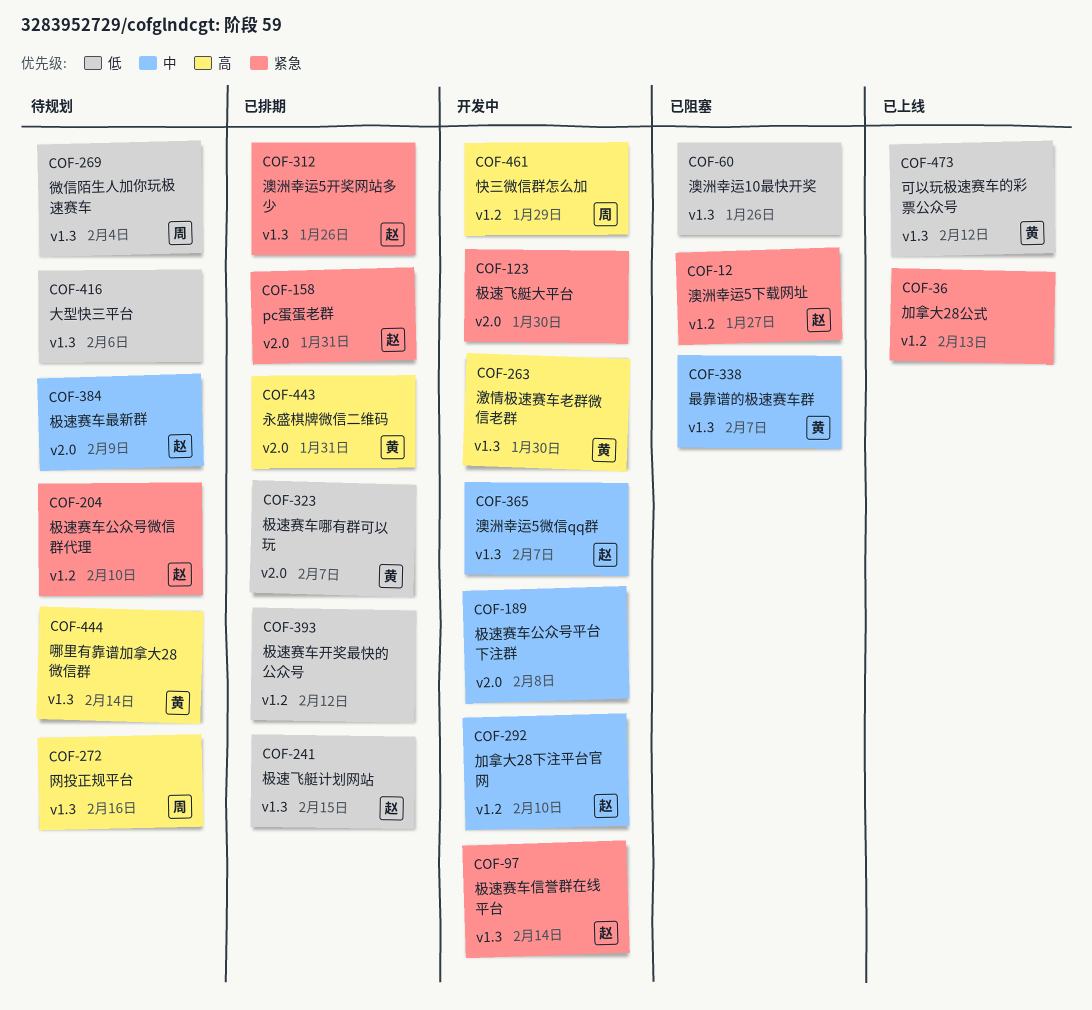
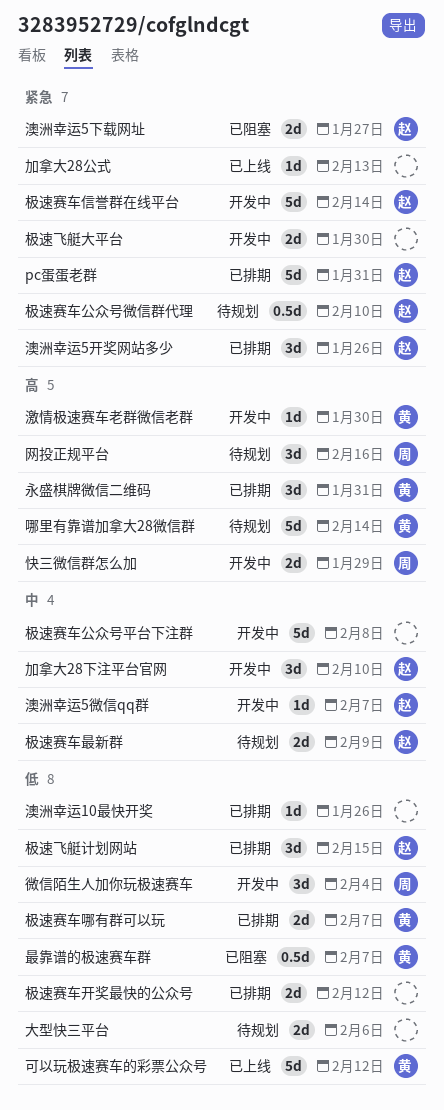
微信陌生人加你玩极速赛车, status: 待规划 -> 开发中
最靠谱的极速赛车群, priority: 中 -> 低
澳洲幸运10最快开奖, status: 已阻塞 -> 已排期

